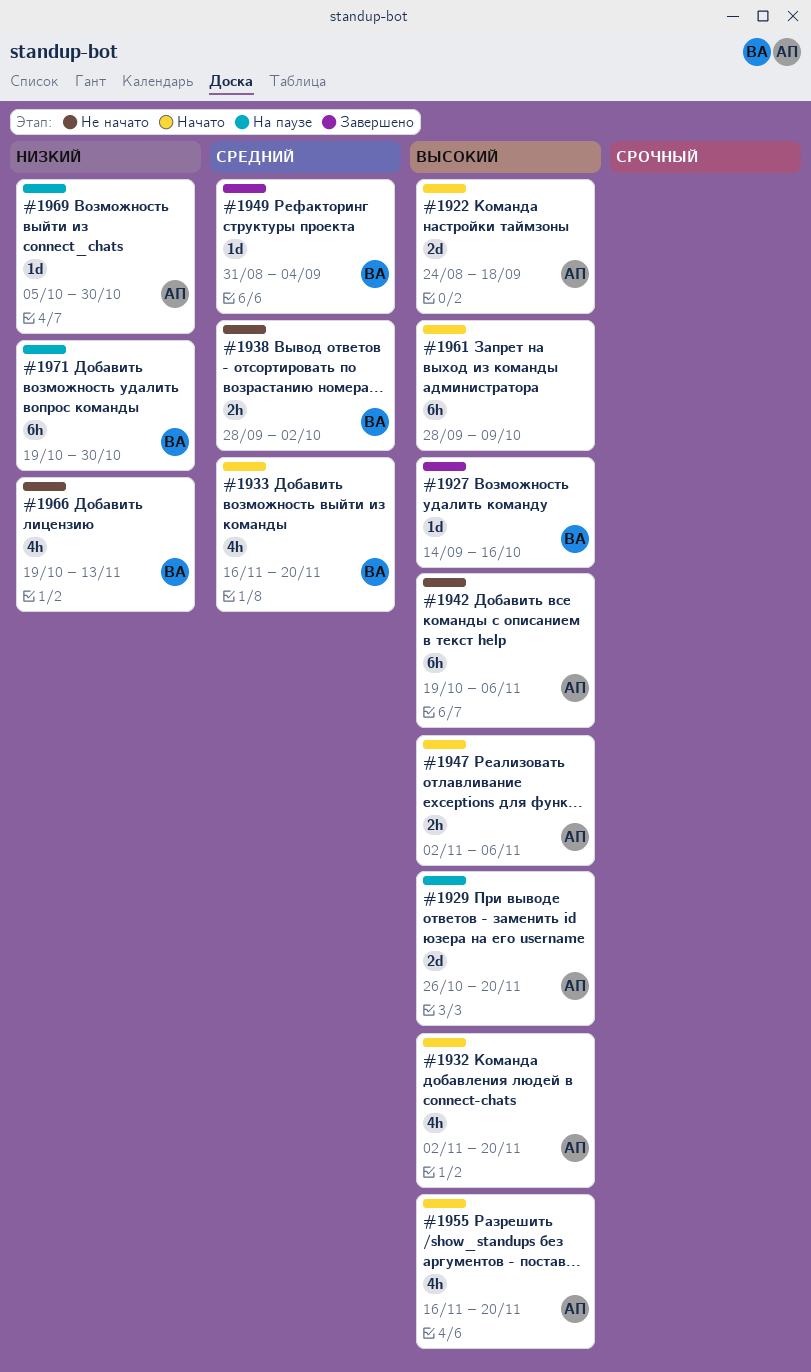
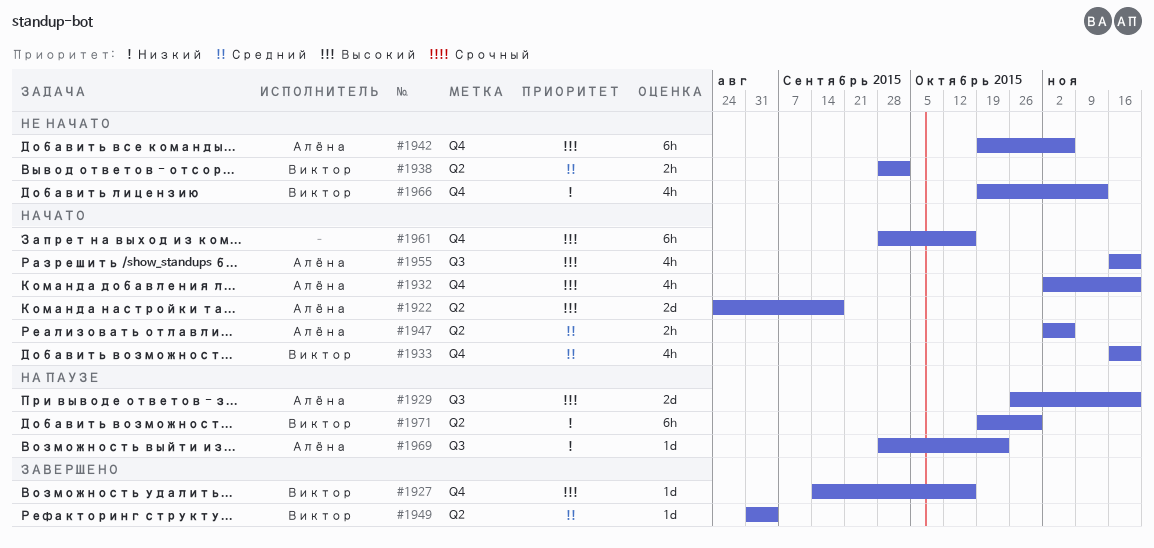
#1947, priority: Высокий -> Средний
#1961, due: Oct 9 -> Oct 16
#1969, start: Oct 5 -> Sep 28
#1969, due: Oct 30 -> Oct 23

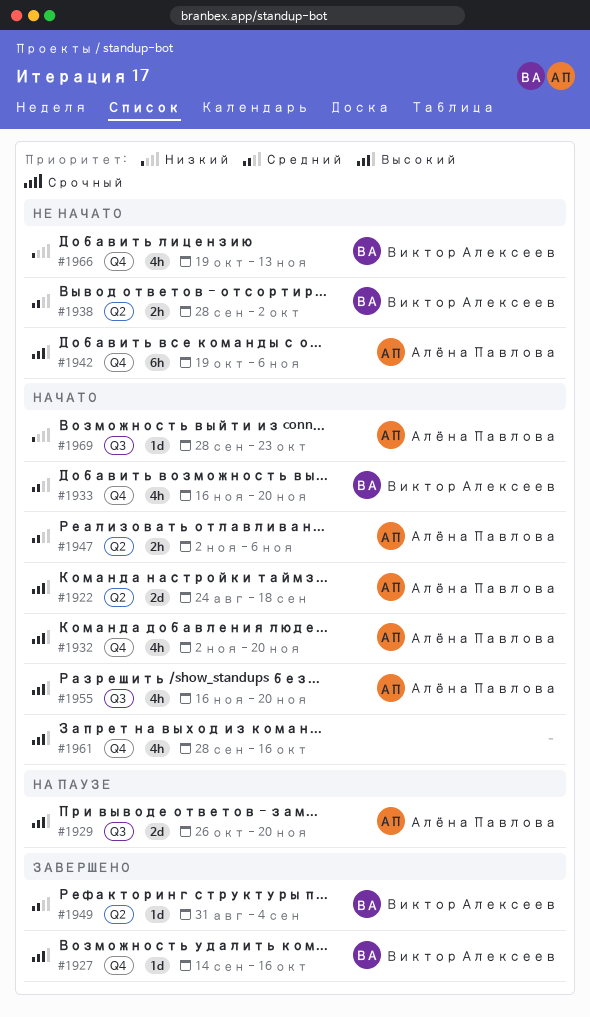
#1961, estimate: 6h -> 4h
#1969, status: На паузе -> Начато
#1971: present -> none

